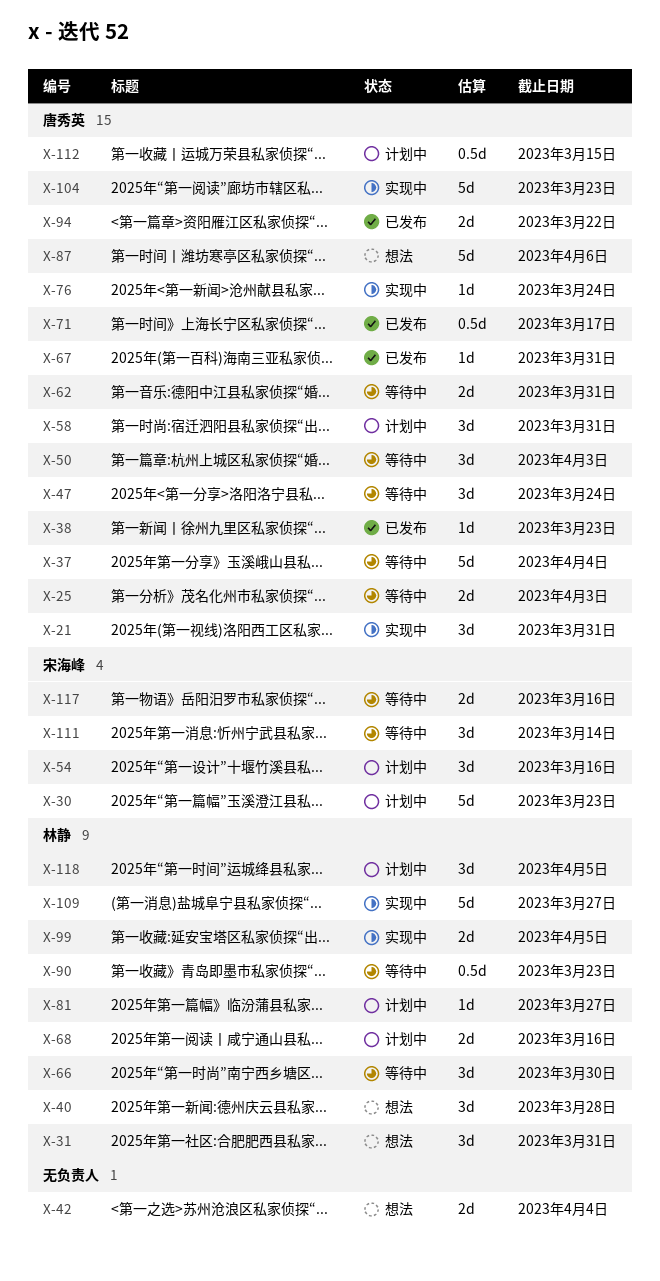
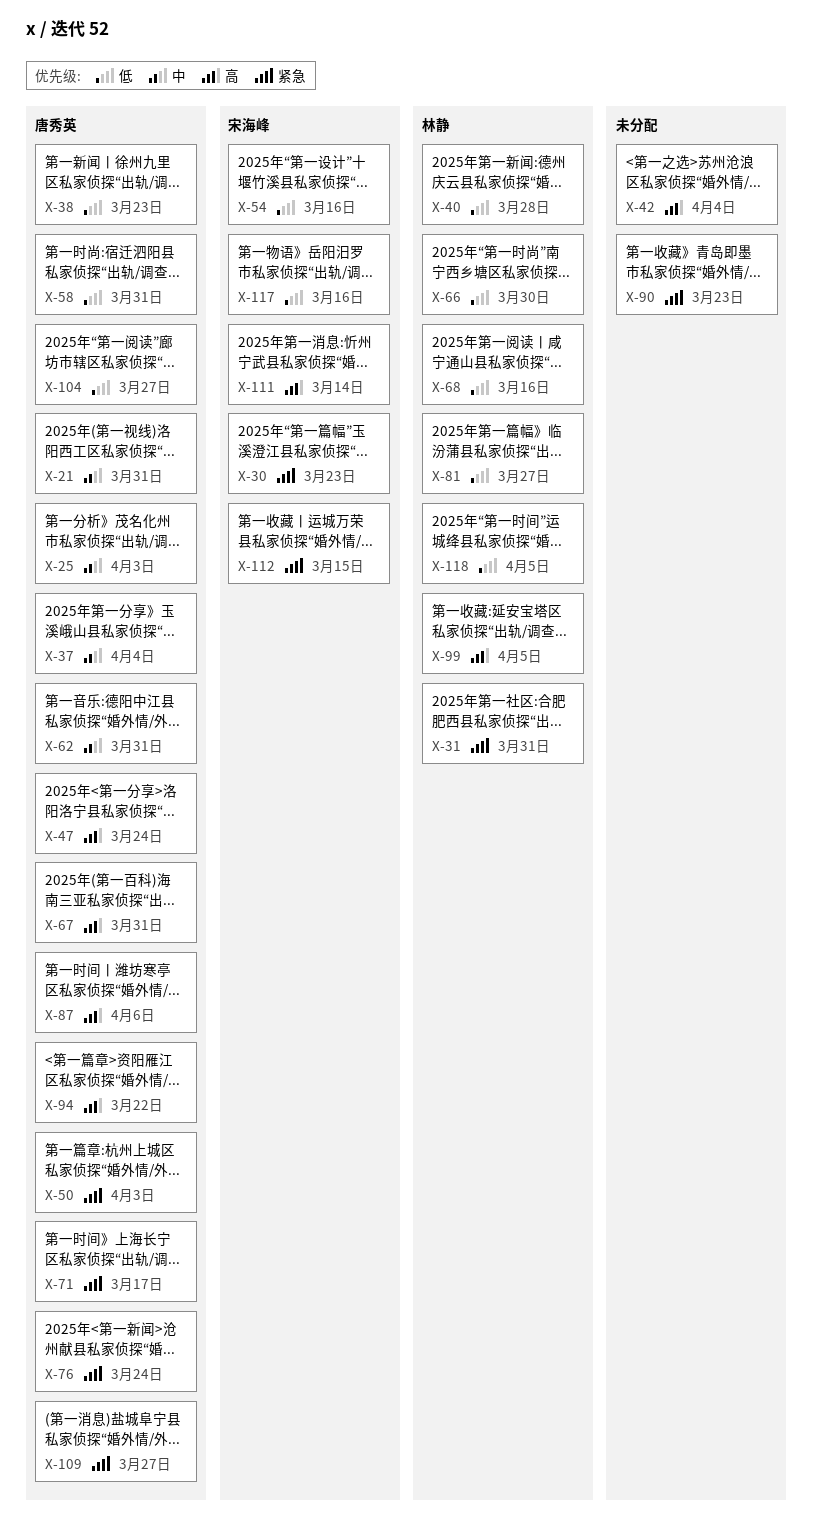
X-90, owner: 林静 -> none
X-104, due: Mar 23 -> Mar 27
X-109, owner: 林静 -> 唐秀英
X-112, owner: 唐秀英 -> 宋海峰

